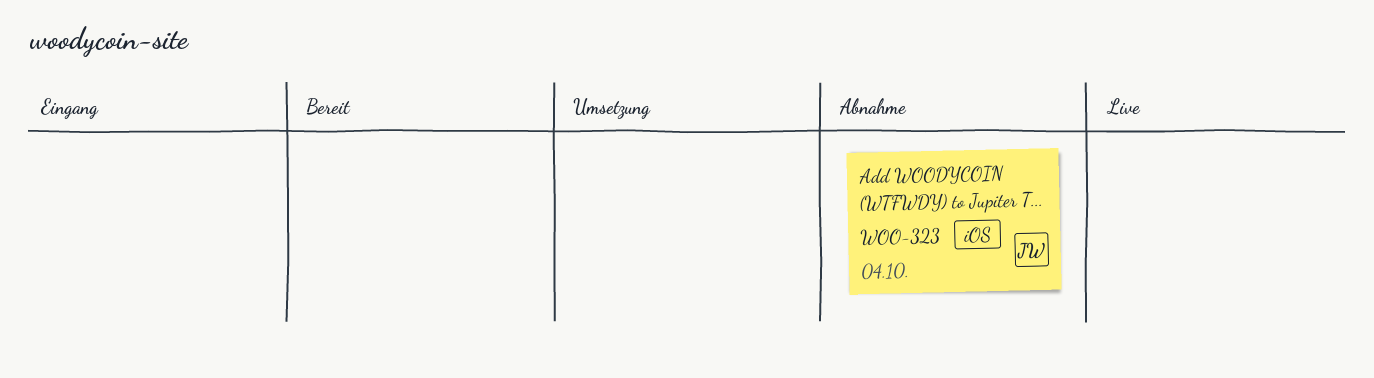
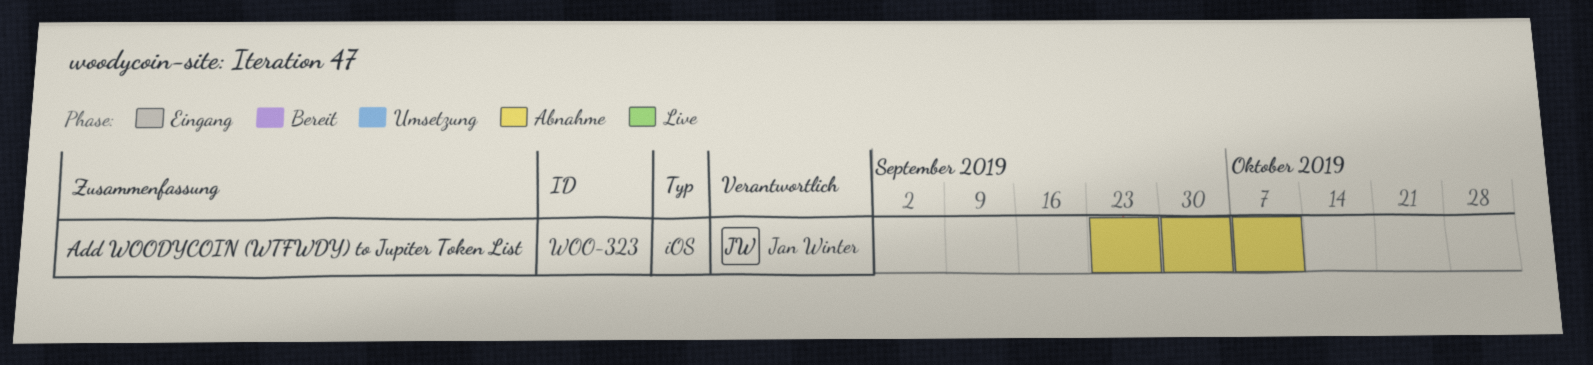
WOO-323, due: Oct 4 -> Oct 11

